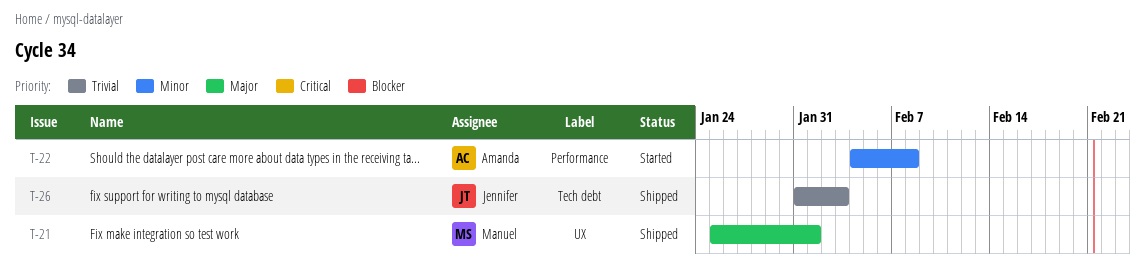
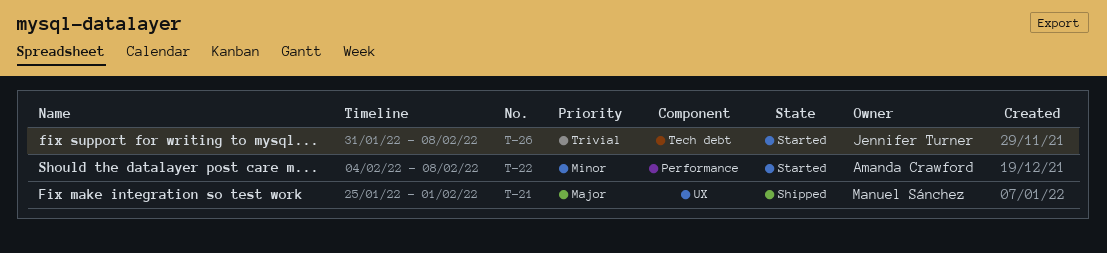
T-26, status: Shipped -> Started
T-26, due: Feb 3 -> Feb 8

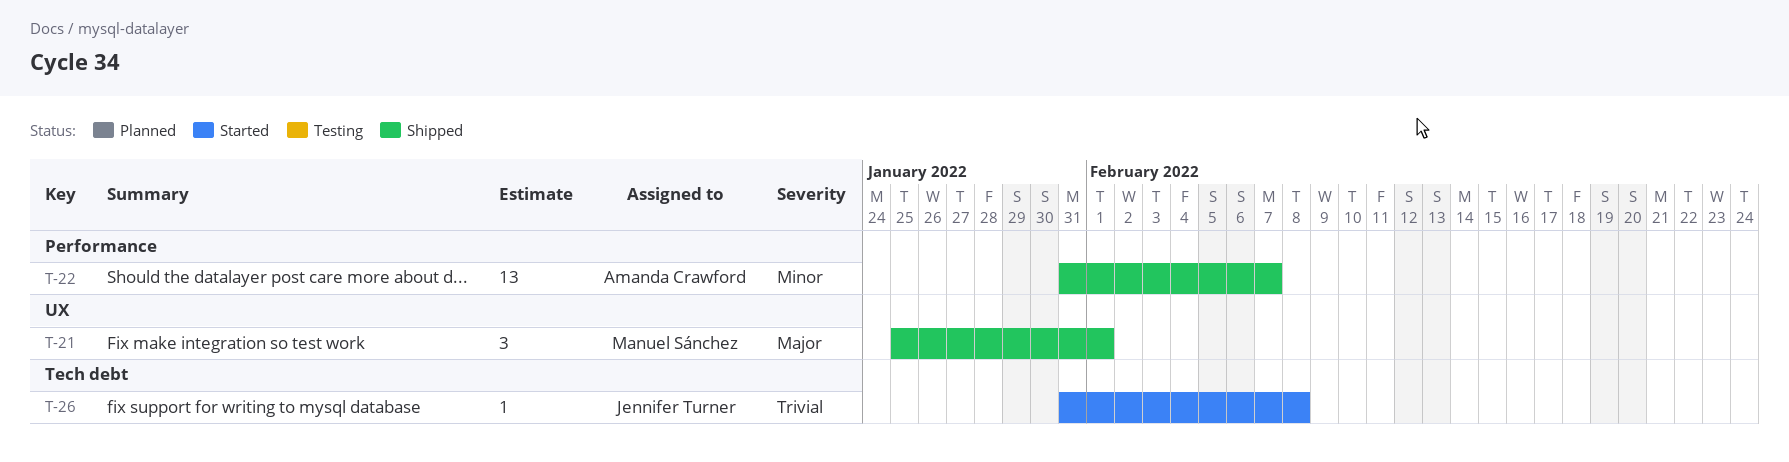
T-22, status: Started -> Shipped
T-22, start: Feb 4 -> Jan 31
T-22, due: Feb 8 -> Feb 7

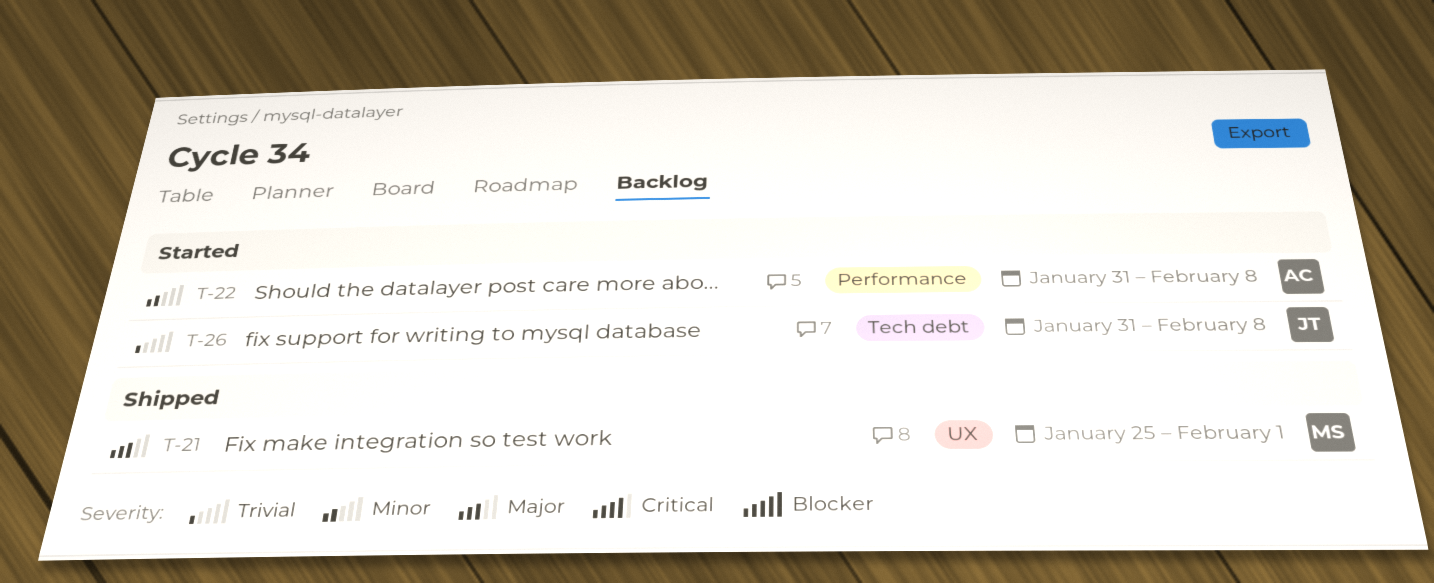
T-22, status: Shipped -> Started
T-22, due: Feb 7 -> Feb 8

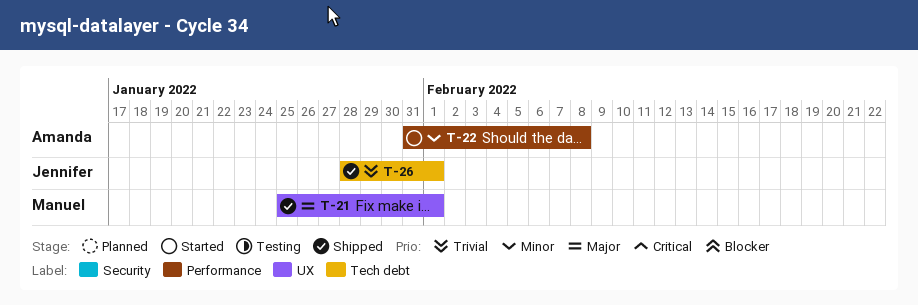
T-26, status: Started -> Shipped
T-26, start: Jan 31 -> Jan 28
T-26, due: Feb 8 -> Feb 1

